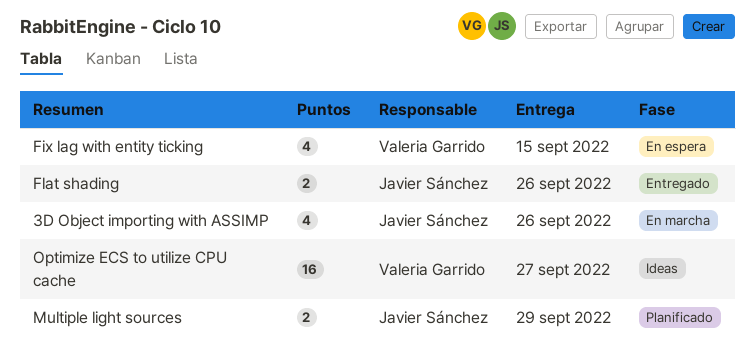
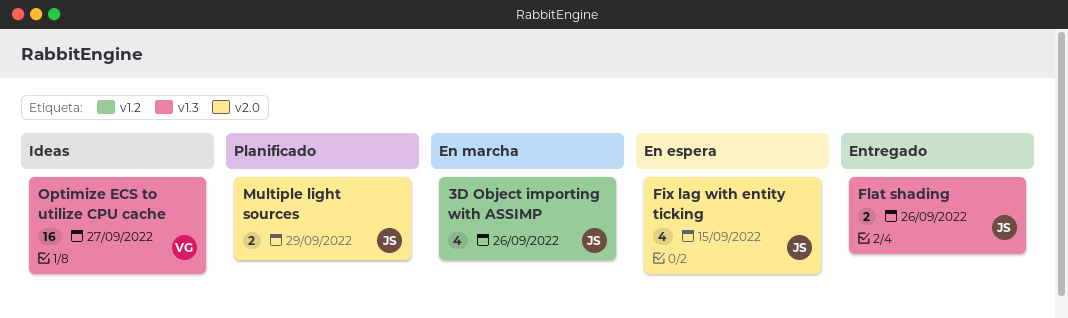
Fix lag with entity ticking, owner: Valeria Garrido -> Javier Sánchez

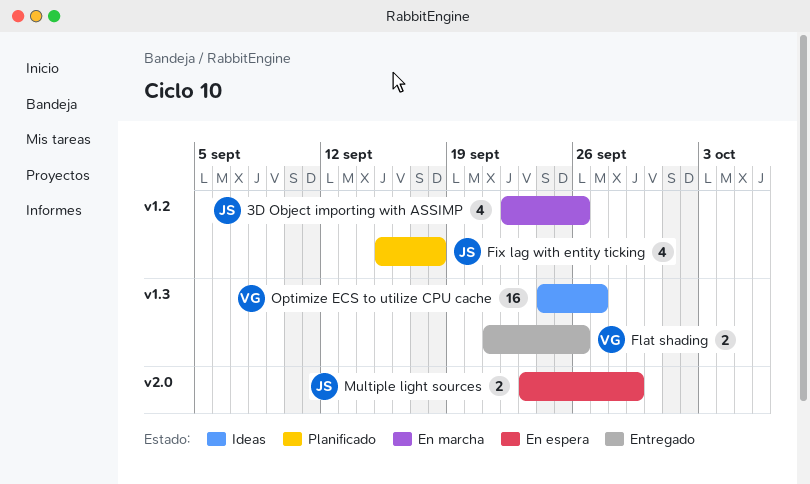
Fix lag with entity ticking, status: En espera -> Planificado
Fix lag with entity ticking, label: v2.0 -> v1.2
Fix lag with entity ticking, due: Sep 15 -> Sep 18
Flat shading, owner: JS -> VG
Multiple light sources, status: Planificado -> En espera

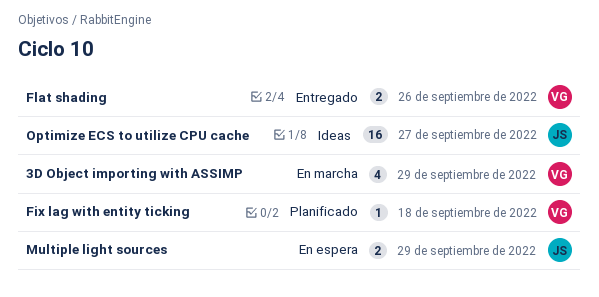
3D Object importing with ASSIMP, owner: JS -> VG
3D Object importing with ASSIMP, due: Sep 26 -> Sep 29
Fix lag with entity ticking, owner: JS -> VG
Fix lag with entity ticking, estimate: 4 -> 1
Optimize ECS to utilize CPU cache, owner: VG -> JS

